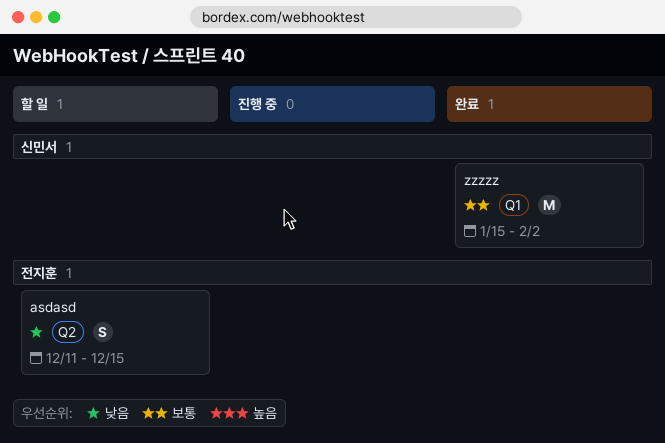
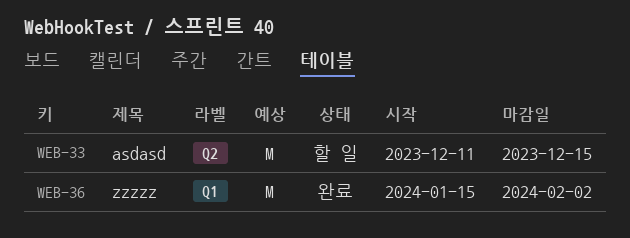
asdasd, estimate: S -> M

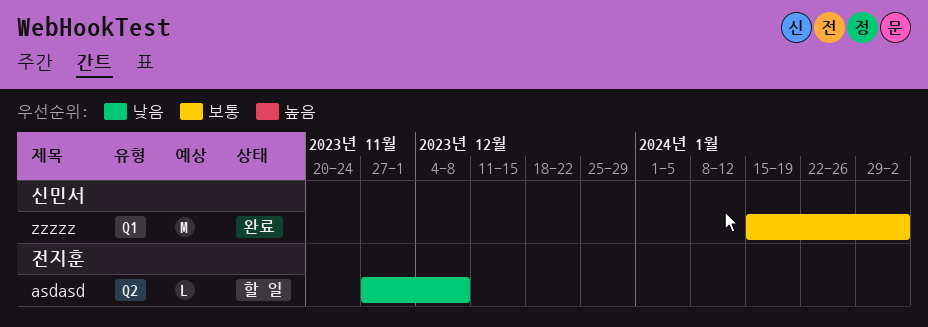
asdasd, estimate: M -> L
asdasd, start: Dec 11 -> Nov 27
asdasd, due: Dec 15 -> Dec 8

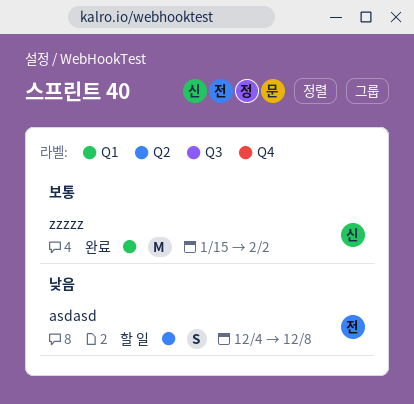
asdasd, estimate: L -> S
asdasd, start: Nov 27 -> Dec 4

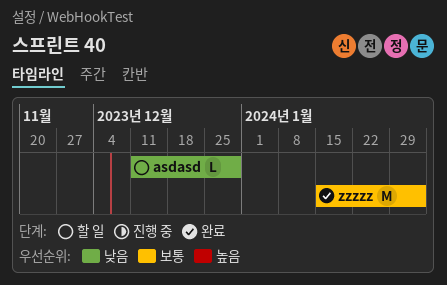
asdasd, estimate: S -> L
asdasd, start: Dec 4 -> Dec 11
asdasd, due: Dec 8 -> Dec 29

